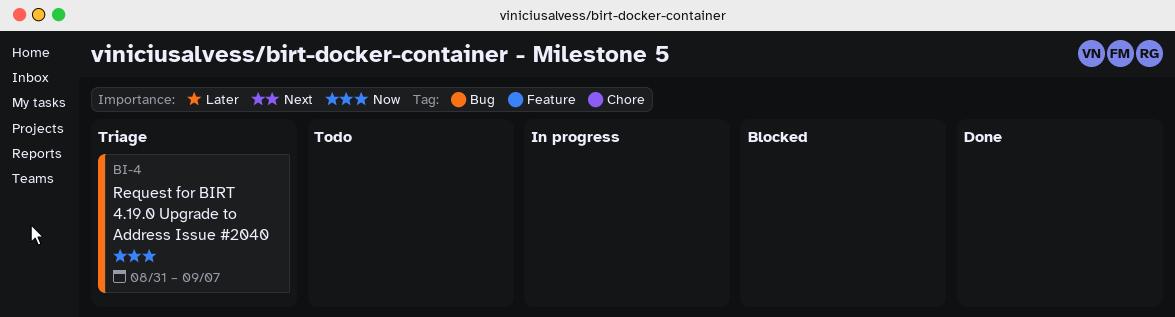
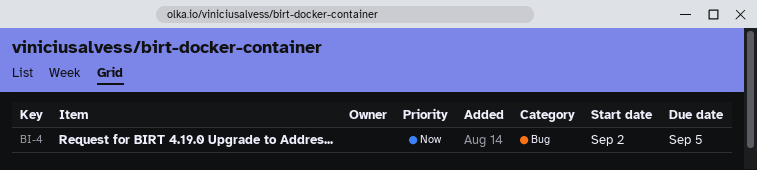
BI-4, start: Aug 31 -> Sep 2
BI-4, due: Sep 7 -> Sep 5

